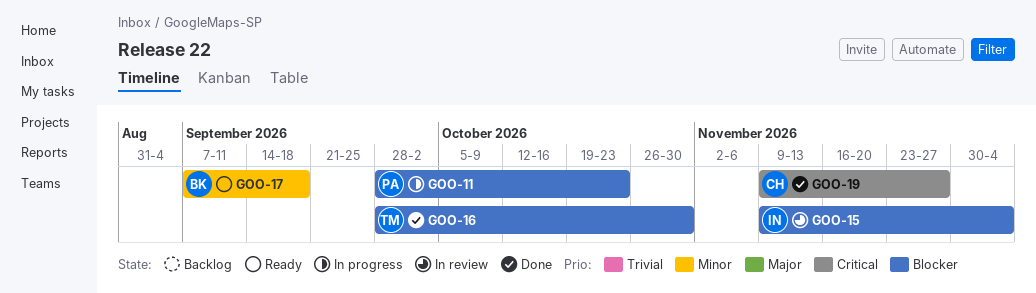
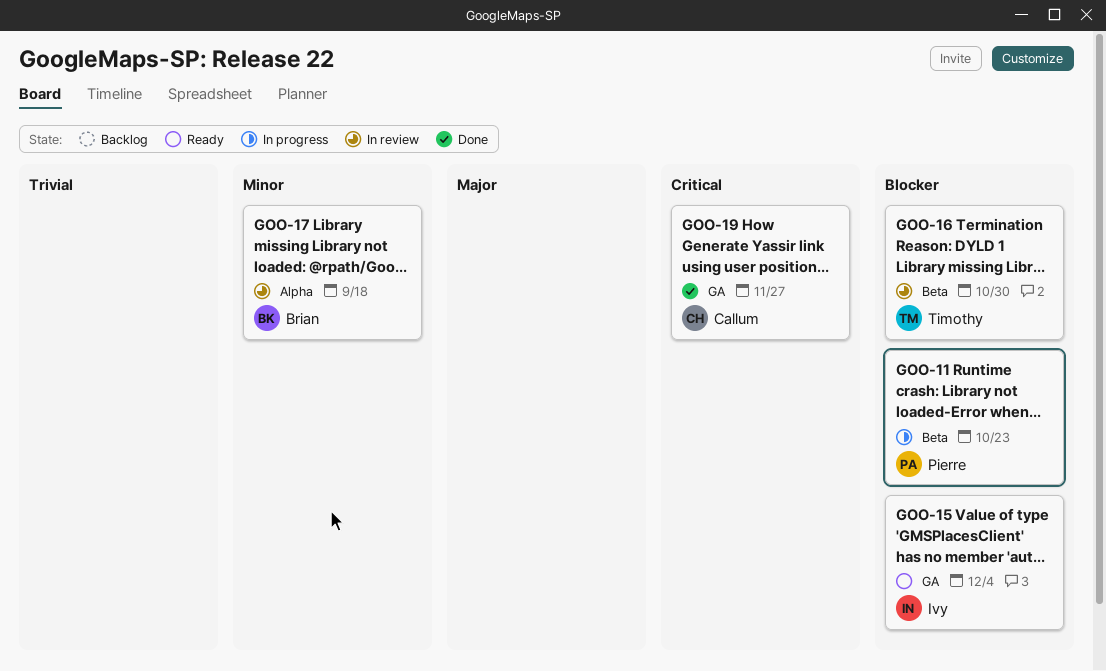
GOO-15, status: In review -> Ready
GOO-16, status: Done -> In review
GOO-17, status: Ready -> In review

